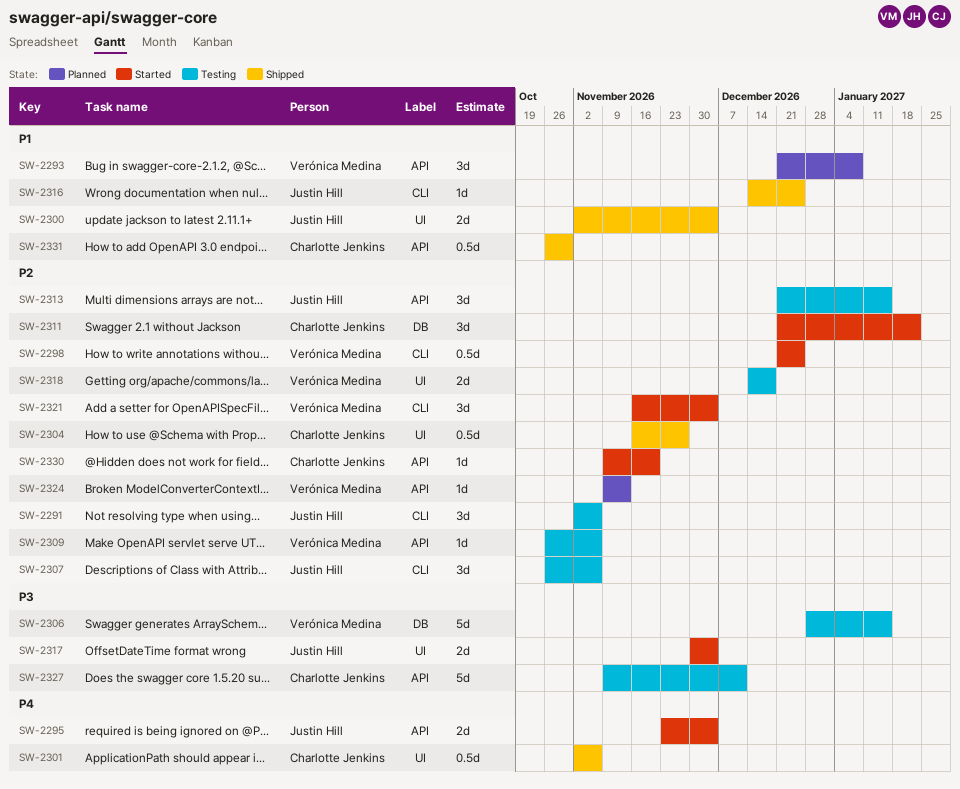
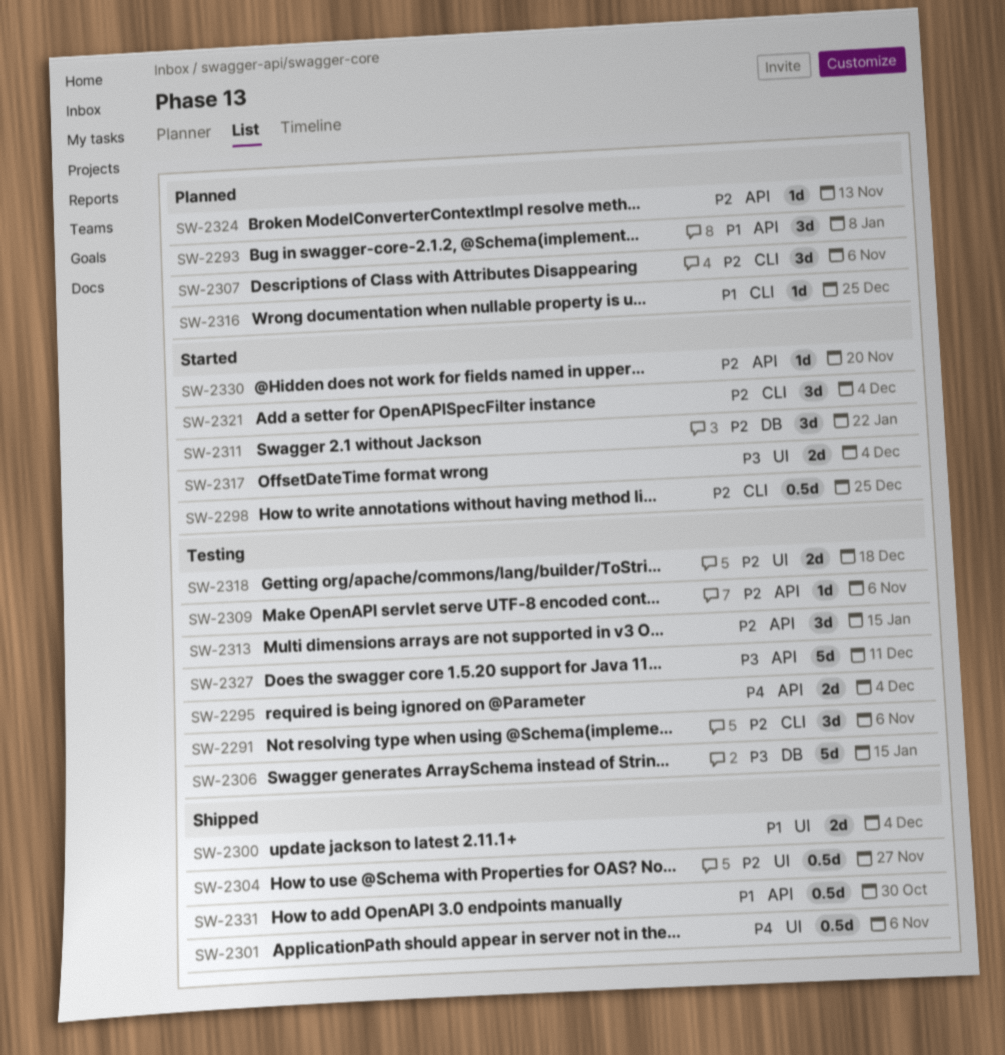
SW-2295, status: Started -> Testing
SW-2307, status: Testing -> Planned
SW-2316, status: Shipped -> Planned

